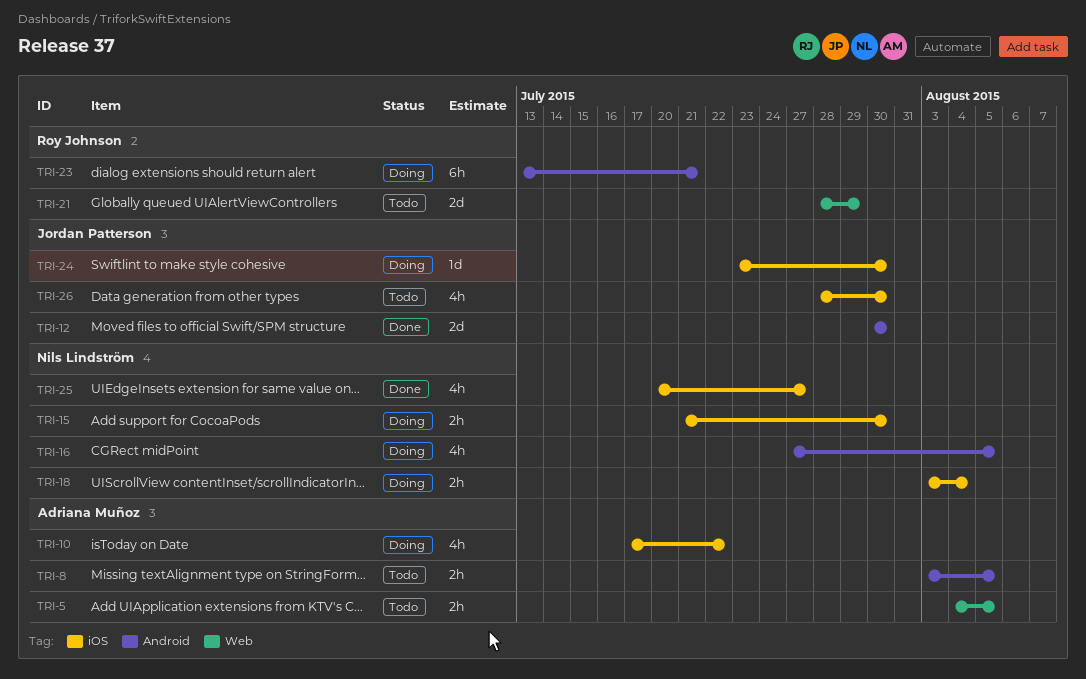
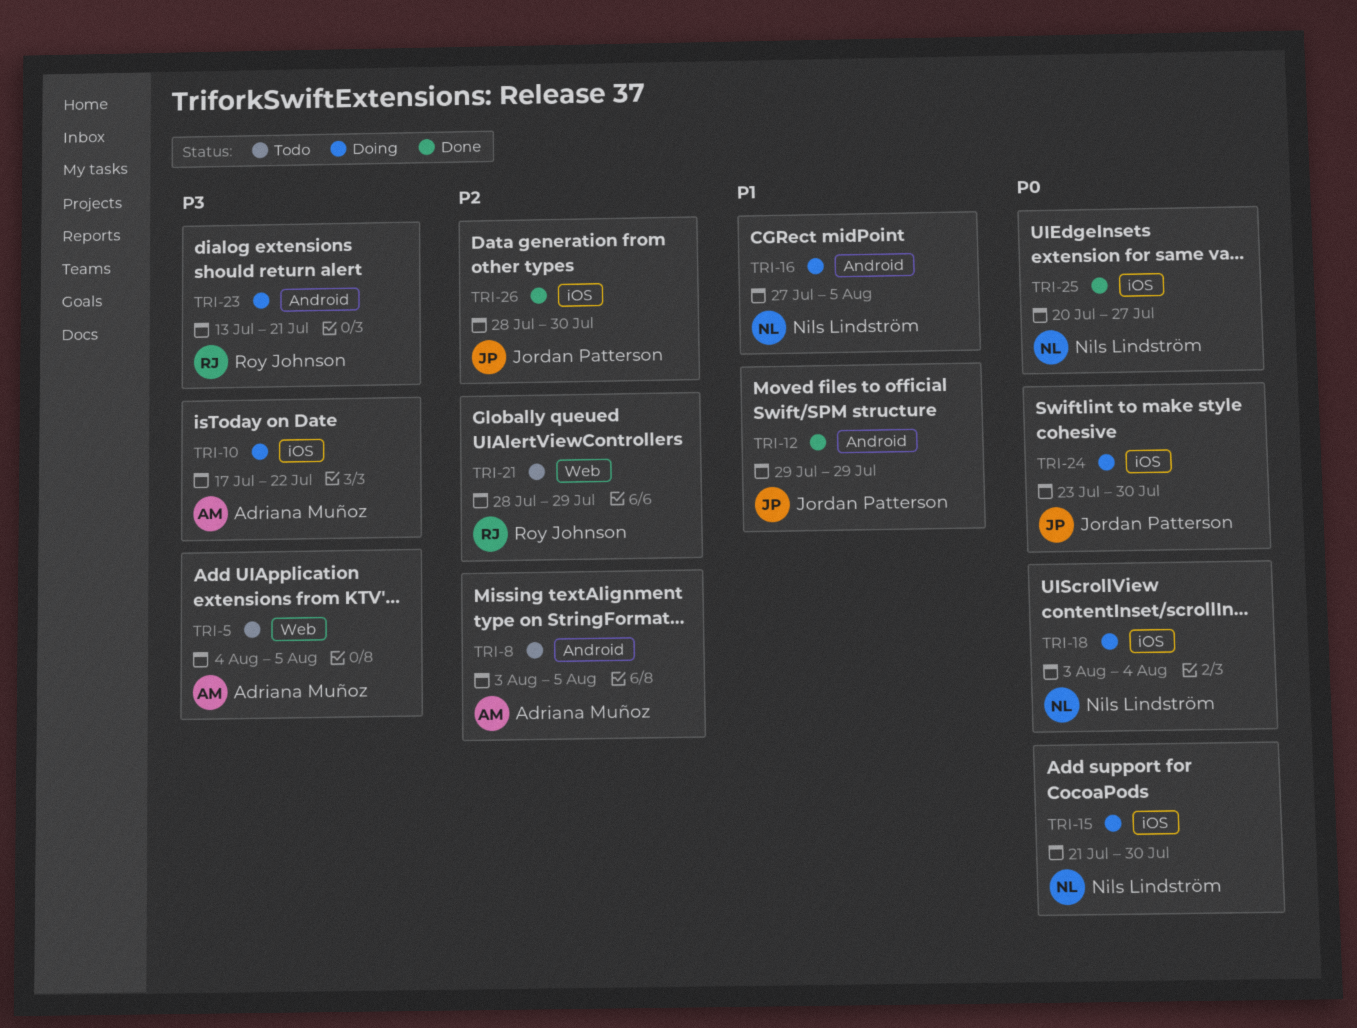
TRI-12, start: Jul 30 -> Jul 29
TRI-12, due: Jul 30 -> Jul 29
TRI-26, status: Todo -> Done

